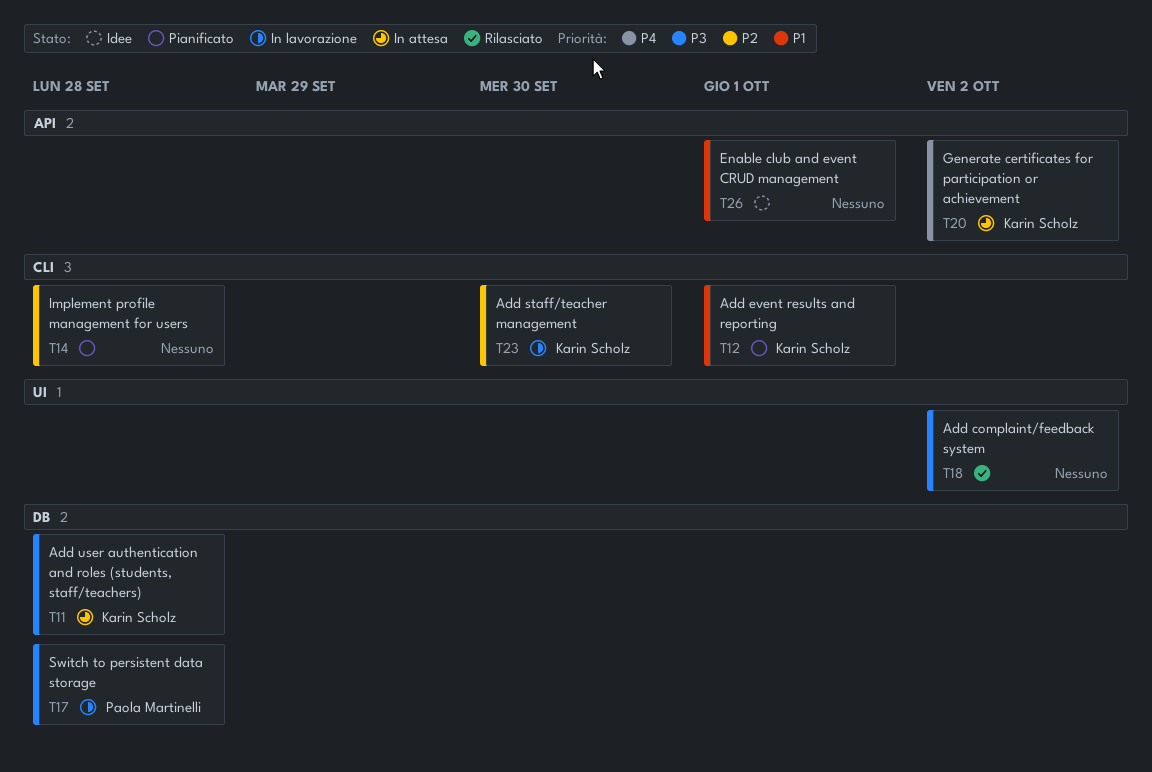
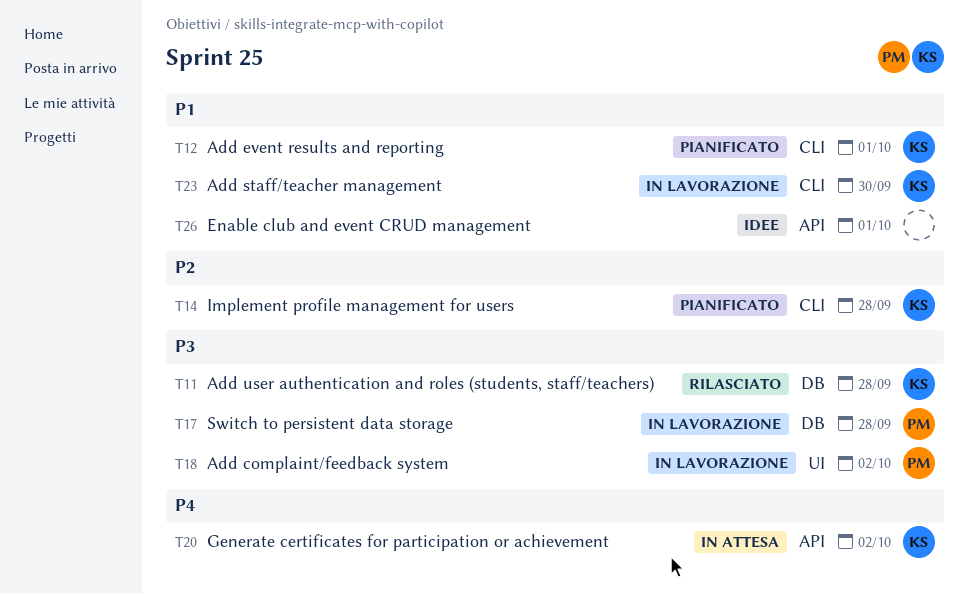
T11, status: In attesa -> Rilasciato
T14, owner: none -> Karin Scholz
T18, status: Rilasciato -> In lavorazione
T18, owner: none -> Paola Martinelli
T23, priority: P2 -> P1

